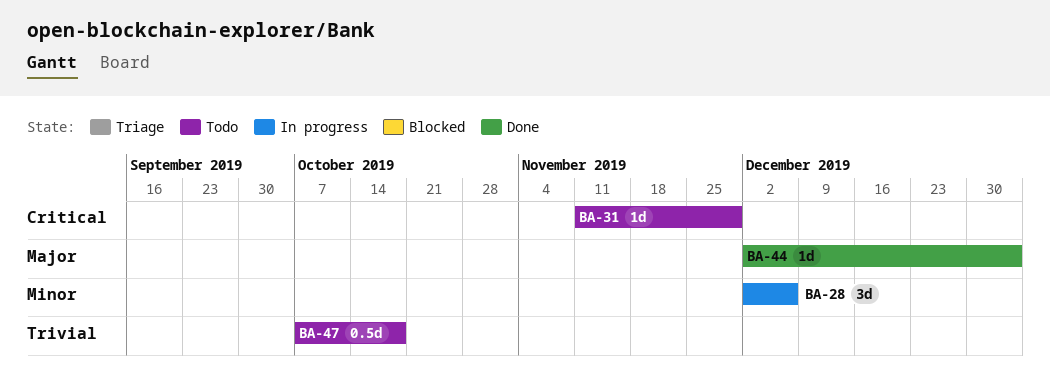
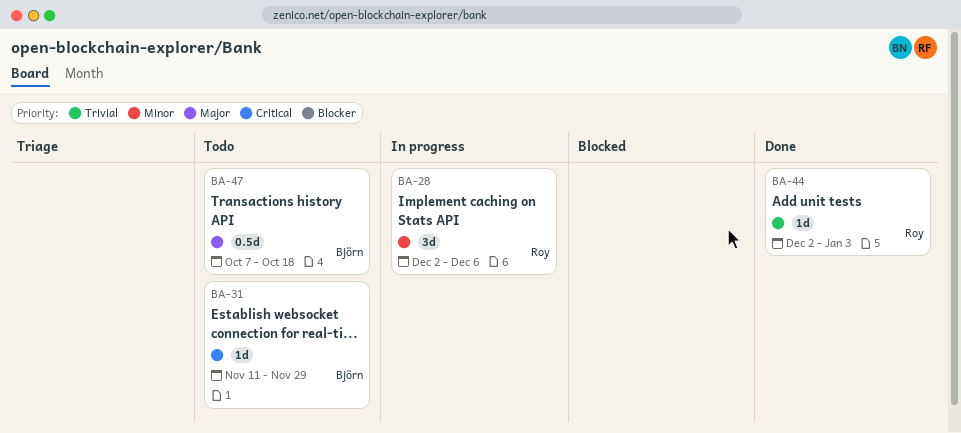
BA-44, priority: Major -> Trivial
BA-47, priority: Trivial -> Major

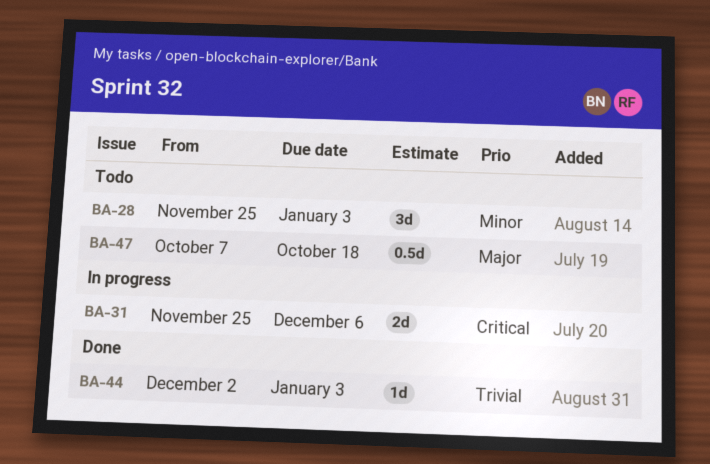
BA-28, status: In progress -> Todo
BA-28, start: Dec 2 -> Nov 25
BA-28, due: Dec 6 -> Jan 3
BA-31, status: Todo -> In progress
BA-31, estimate: 1d -> 2d
BA-31, start: Nov 11 -> Nov 25
BA-31, due: Nov 29 -> Dec 6

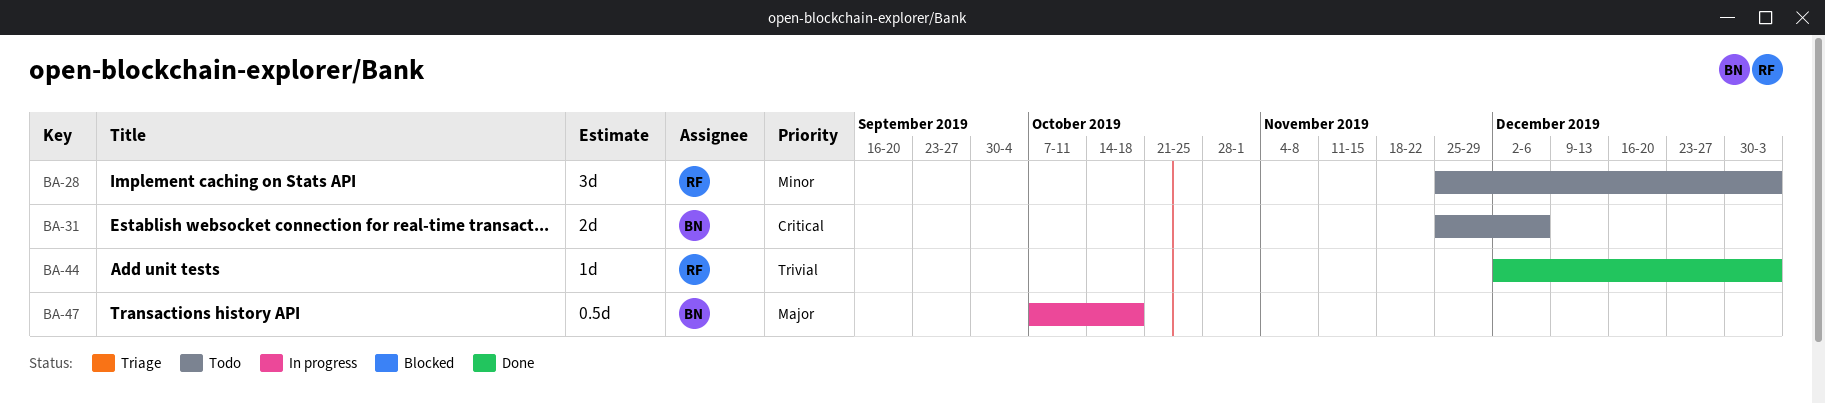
BA-31, status: In progress -> Todo
BA-47, status: Todo -> In progress

